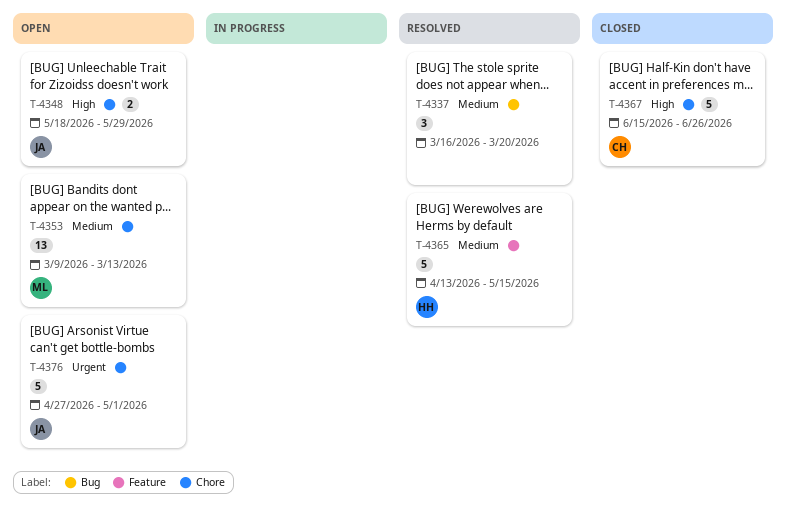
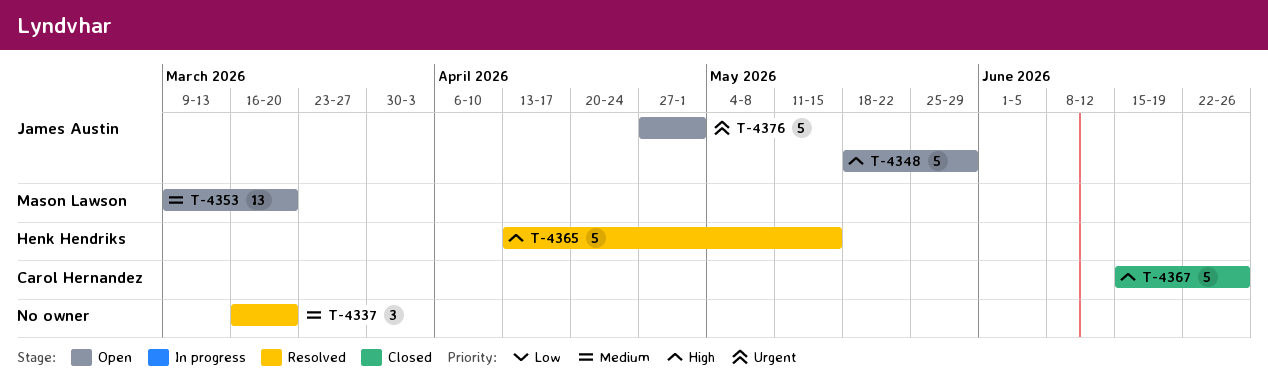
T-4348, estimate: 2 -> 5
T-4353, due: Mar 13 -> Mar 20
T-4365, priority: Medium -> High

